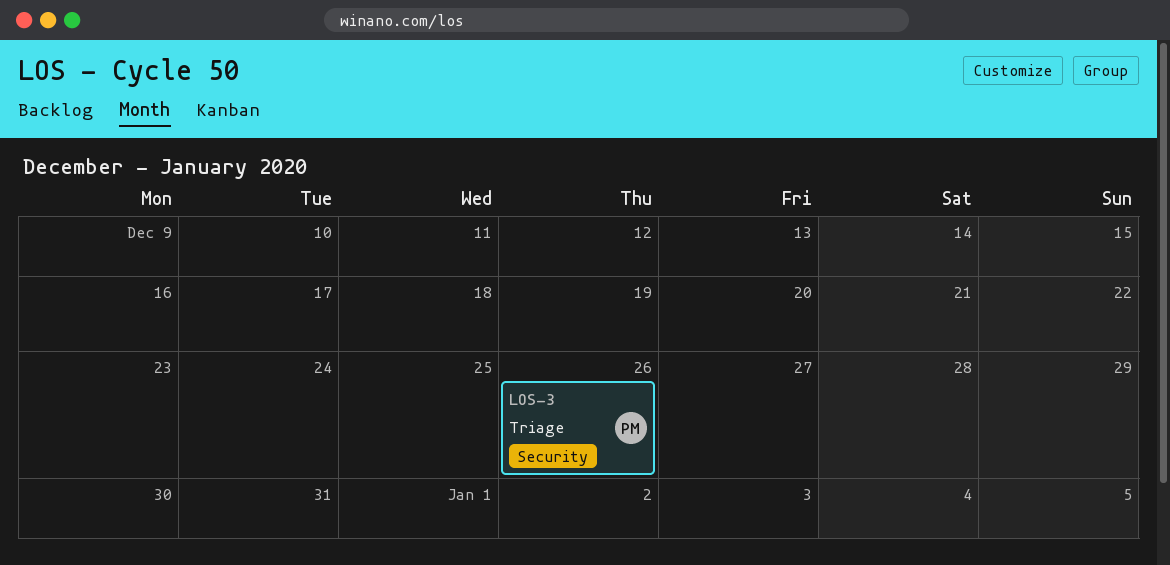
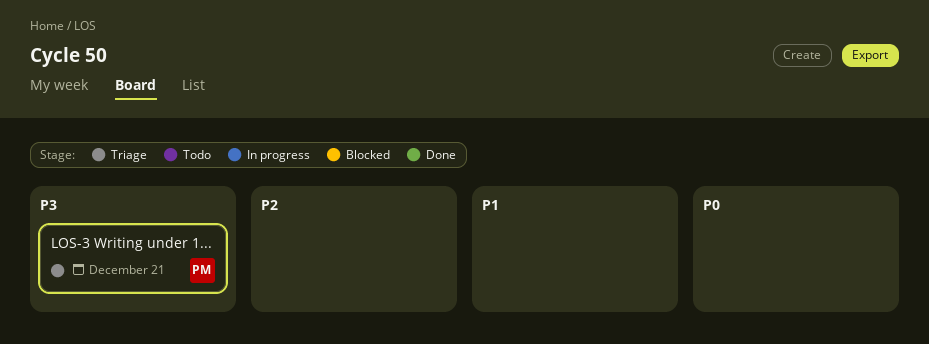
LOS-3, due: Dec 26 -> Dec 21

